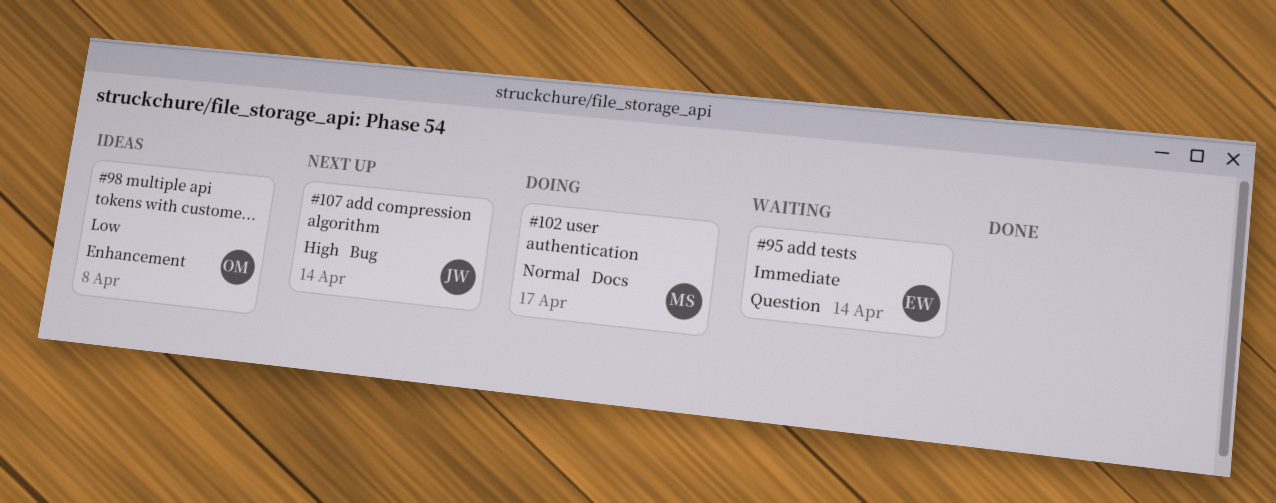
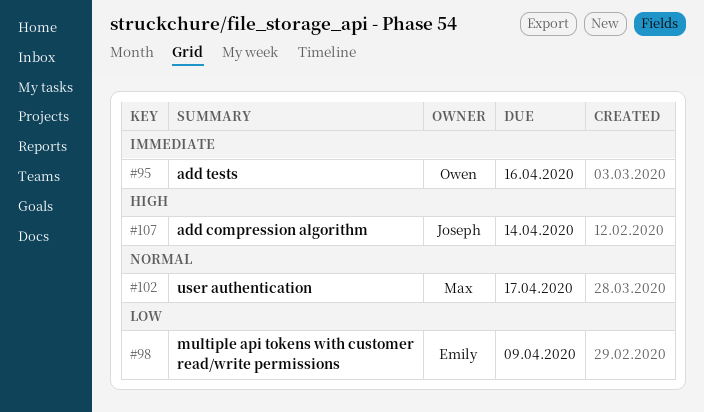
#95, owner: Emily -> Owen
#95, due: Apr 14 -> Apr 16
#98, owner: Owen -> Emily
#98, due: Apr 8 -> Apr 9

